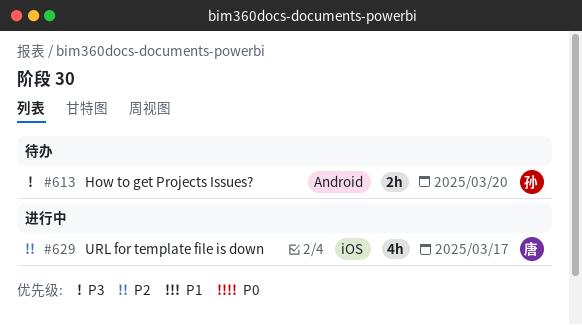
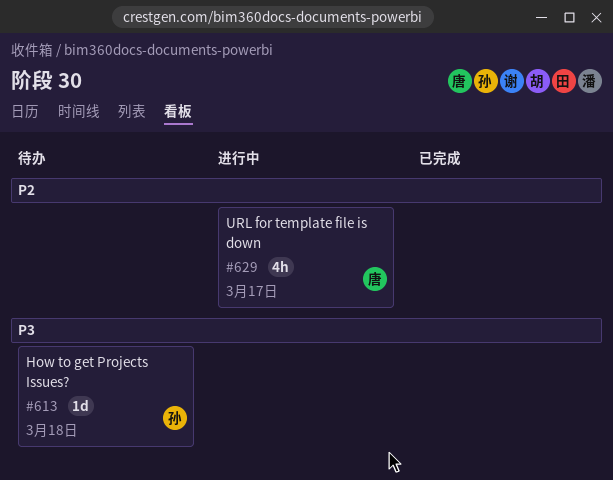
#613, estimate: 2h -> 1d
#613, due: Mar 20 -> Mar 18

